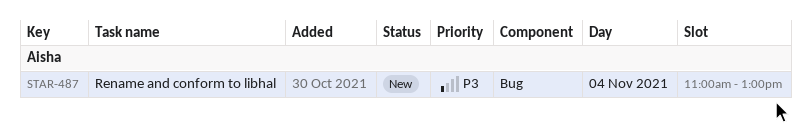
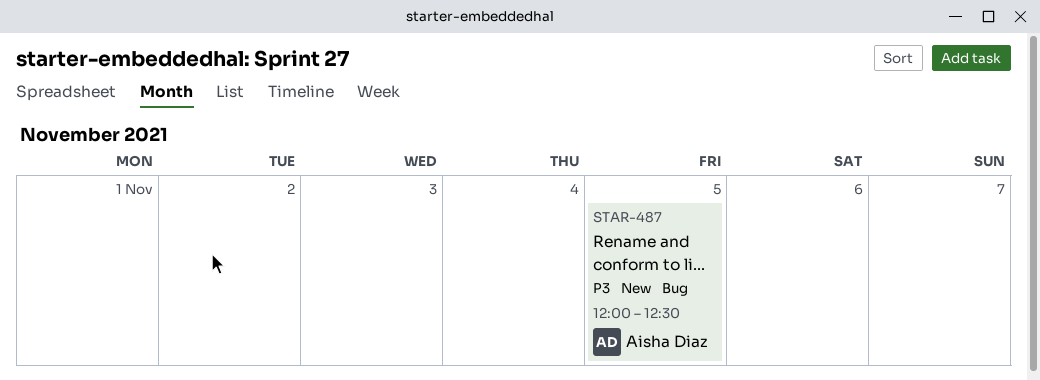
STAR-487, day: Nov 4 -> Nov 5
STAR-487, begins: 11:00 -> 12:00
STAR-487, ends: 13:00 -> 12:30

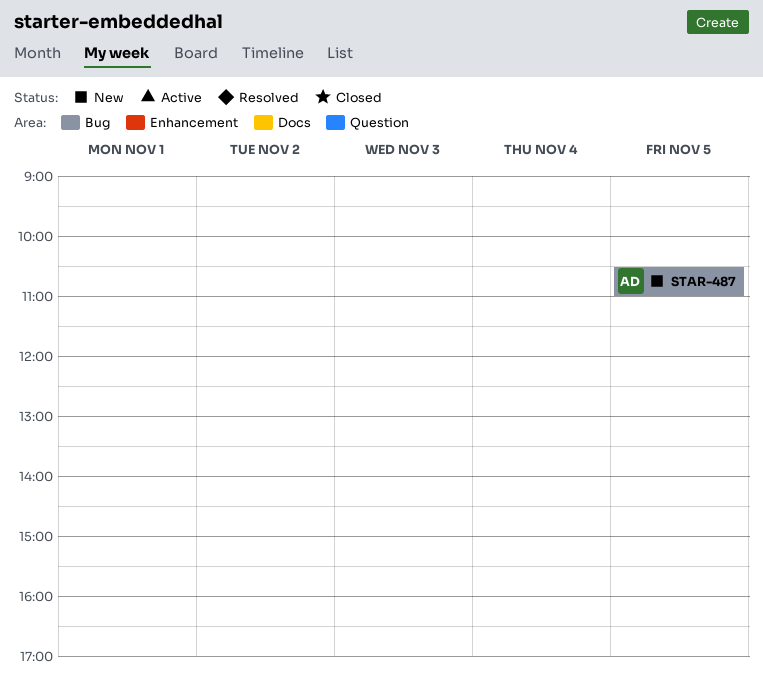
STAR-487, begins: 12:00 -> 10:30
STAR-487, ends: 12:30 -> 11:00

